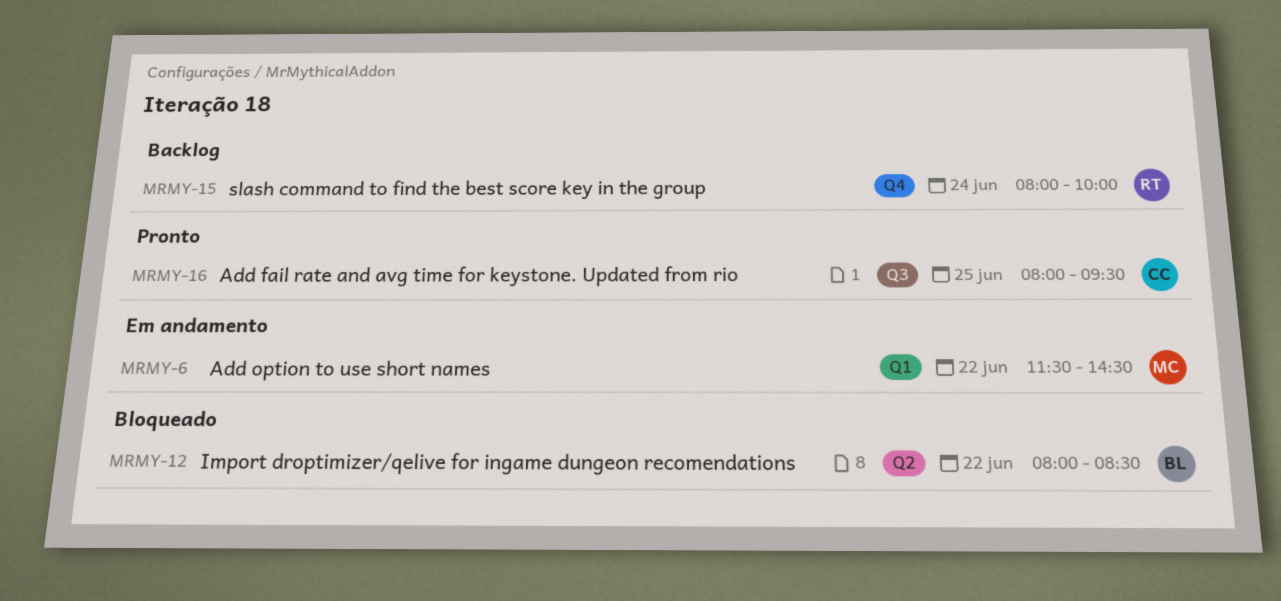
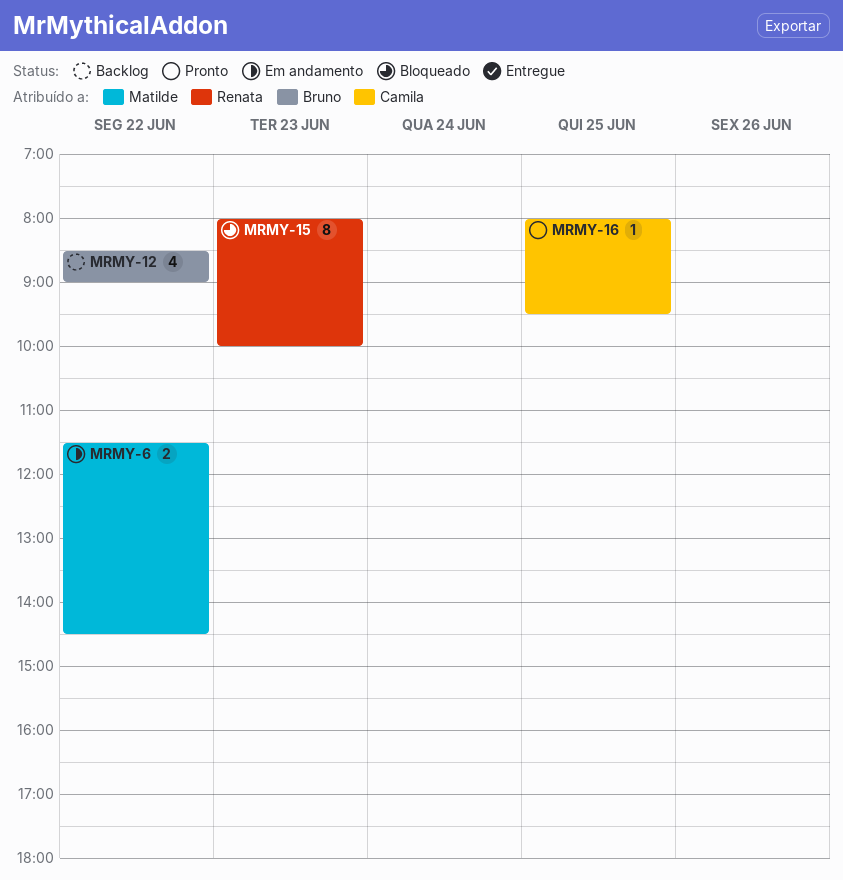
MRMY-12, status: Bloqueado -> Backlog
MRMY-12, begins: 08:00 -> 08:30
MRMY-12, ends: 08:30 -> 09:00
MRMY-15, status: Backlog -> Bloqueado
MRMY-15, day: Jun 24 -> Jun 23

